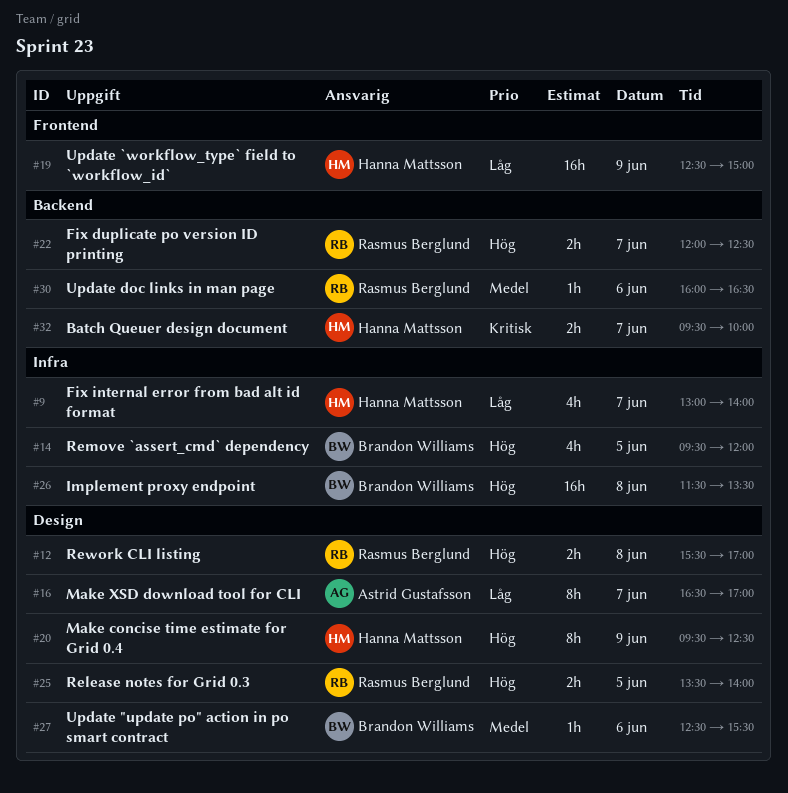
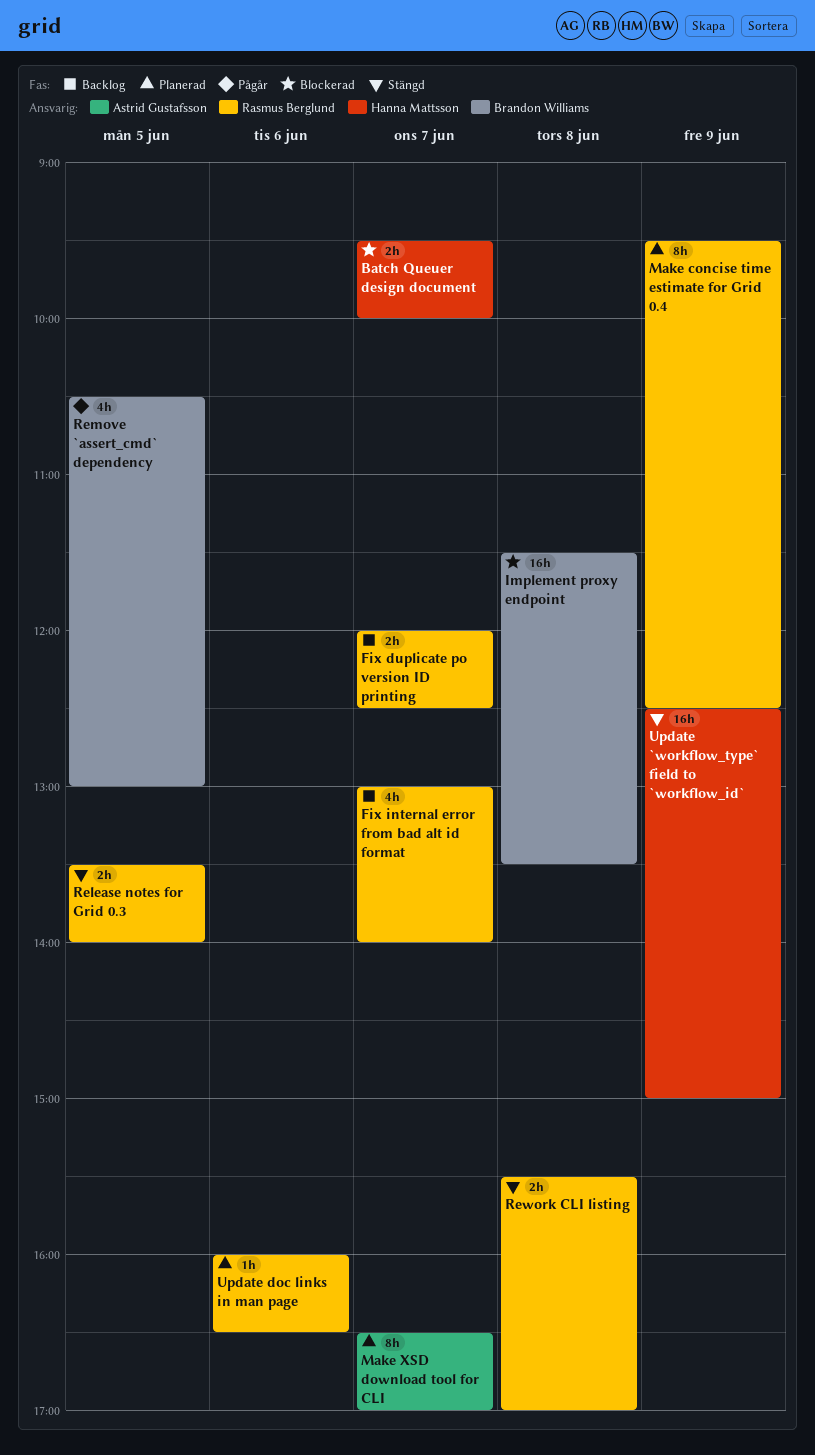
Fix internal error from bad alt id format, owner: Hanna Mattsson -> Rasmus Berglund
Make concise time estimate for Grid 0.4, owner: Hanna Mattsson -> Rasmus Berglund
Remove `assert_cmd` dependency, begins: 09:30 -> 10:30
Remove `assert_cmd` dependency, ends: 12:00 -> 13:00
Update "update po" action in po smart contract: present -> none

